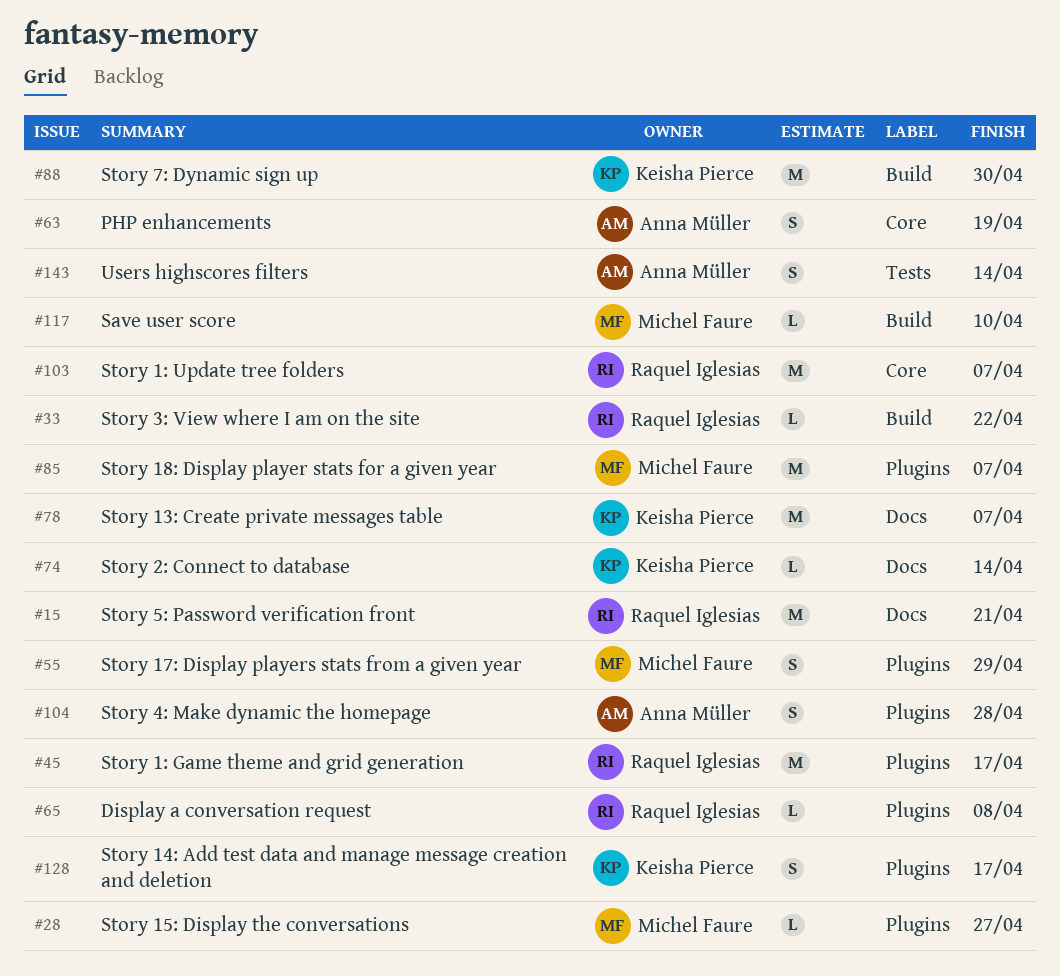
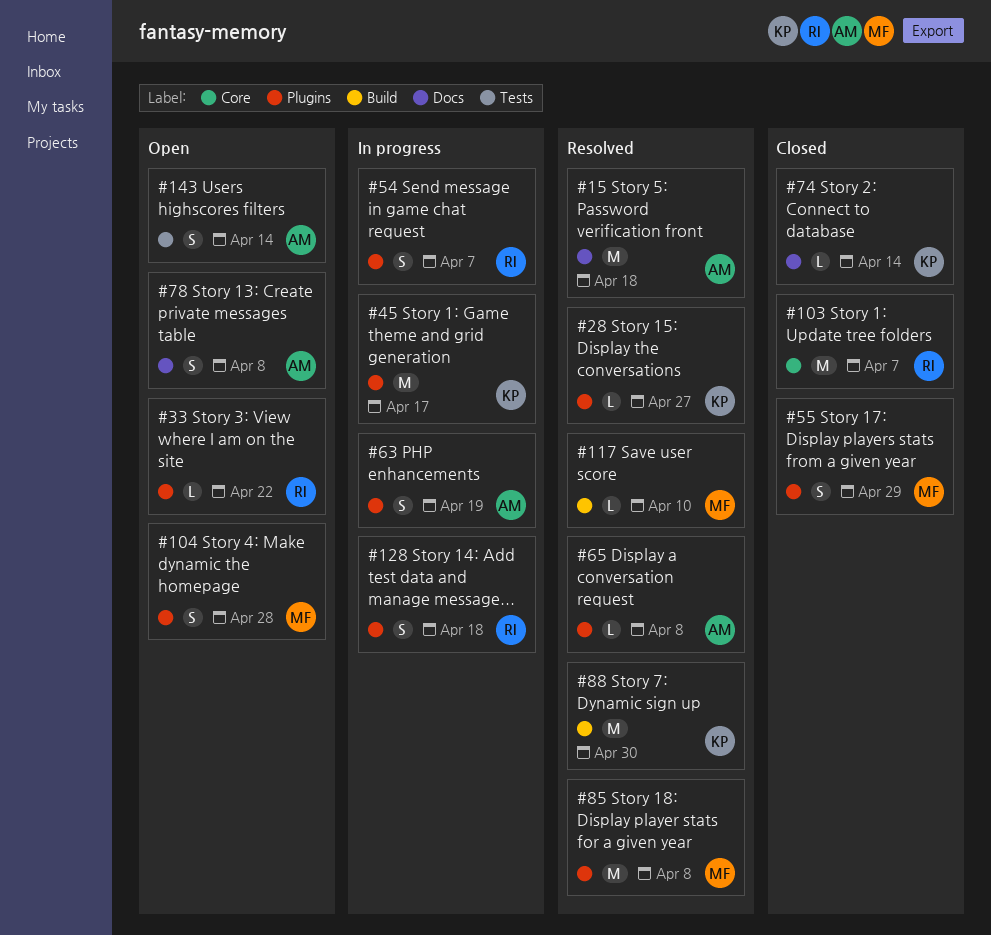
#15, owner: Raquel Iglesias -> Anna Müller
#15, due: Apr 21 -> Apr 18
#28, owner: Michel Faure -> Keisha Pierce
#33, label: Build -> Plugins
#45, owner: Raquel Iglesias -> Keisha Pierce
#54: none -> present
#63, label: Core -> Plugins
#65, owner: Raquel Iglesias -> Anna Müller
#78, owner: Keisha Pierce -> Anna Müller
#78, estimate: M -> S
#78, due: Apr 7 -> Apr 8
#85, due: Apr 7 -> Apr 8
#104, owner: Anna Müller -> Michel Faure
#128, owner: Keisha Pierce -> Raquel Iglesias
#128, due: Apr 17 -> Apr 18

